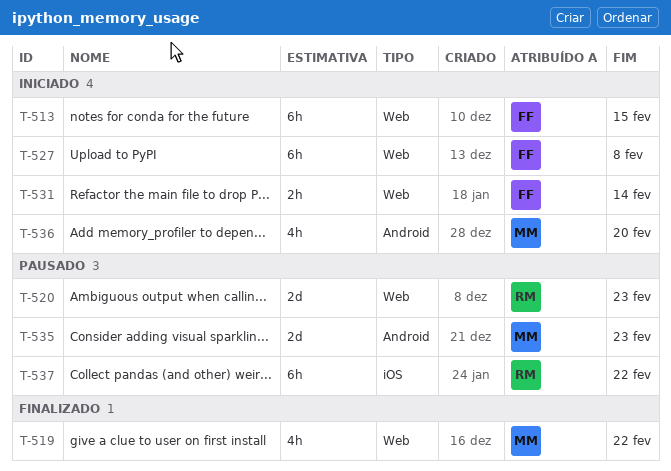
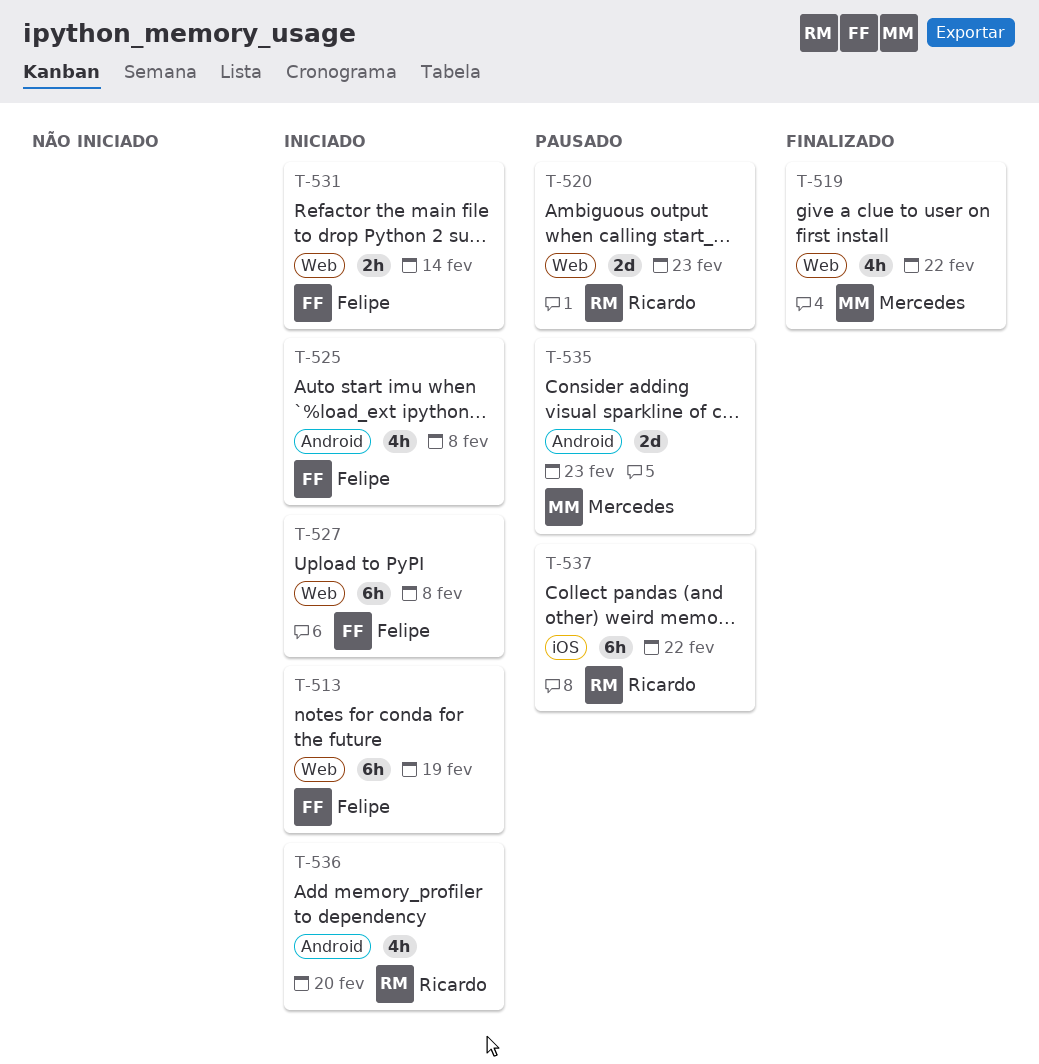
T-513, due: Feb 15 -> Feb 19
T-525: none -> present
T-536, owner: Mercedes -> Ricardo

